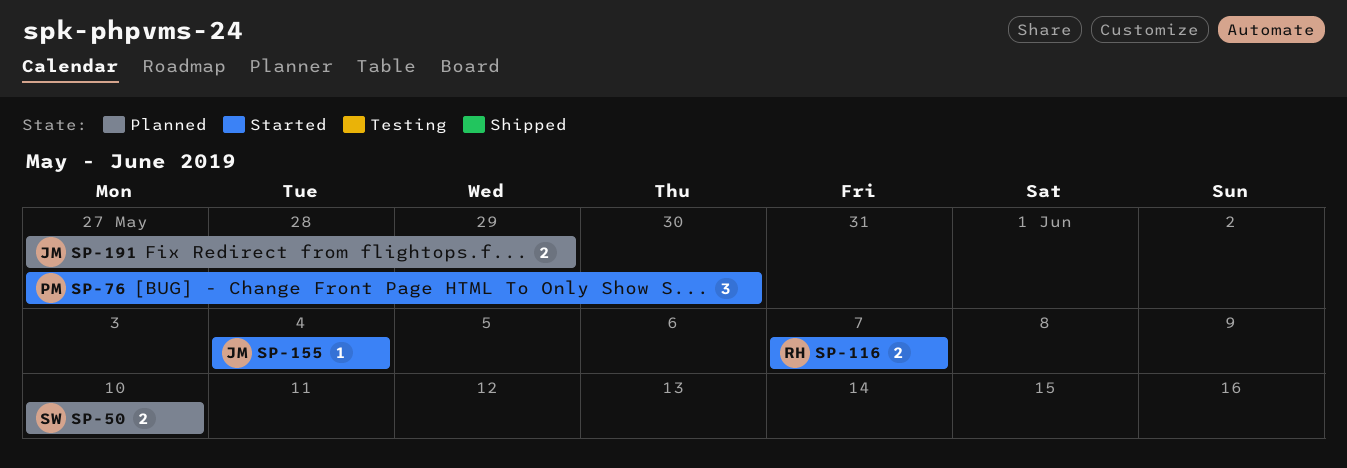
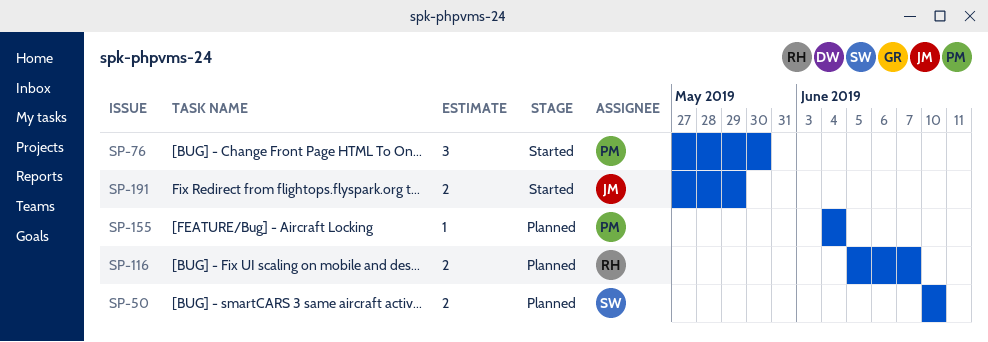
SP-116, status: Started -> Planned
SP-116, start: Jun 7 -> Jun 5
SP-155, status: Started -> Planned
SP-155, owner: JM -> PM
SP-191, status: Planned -> Started

